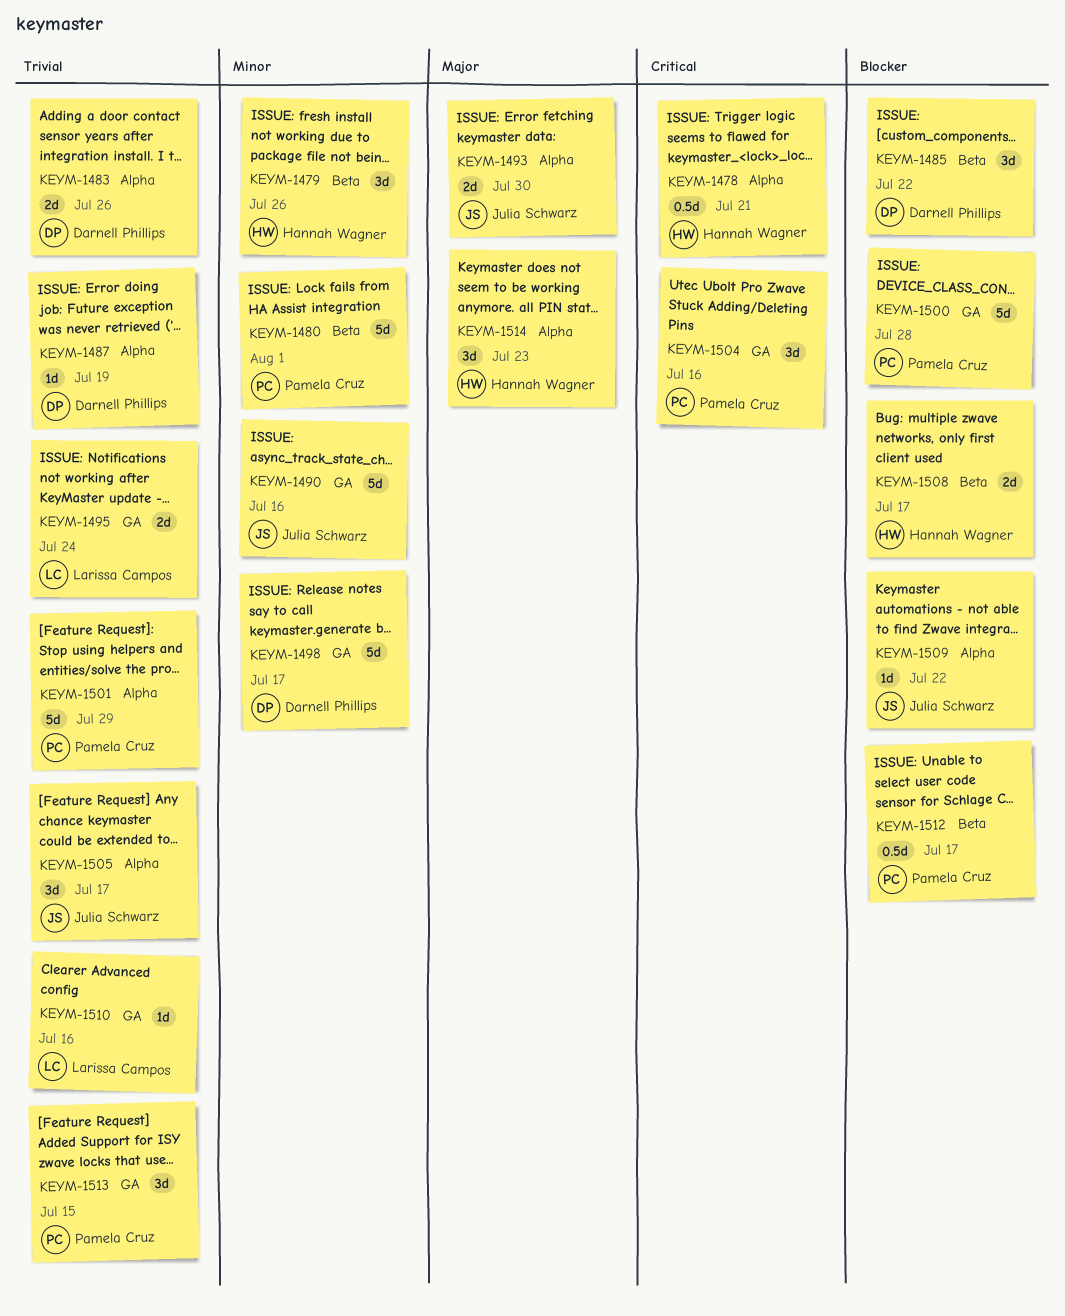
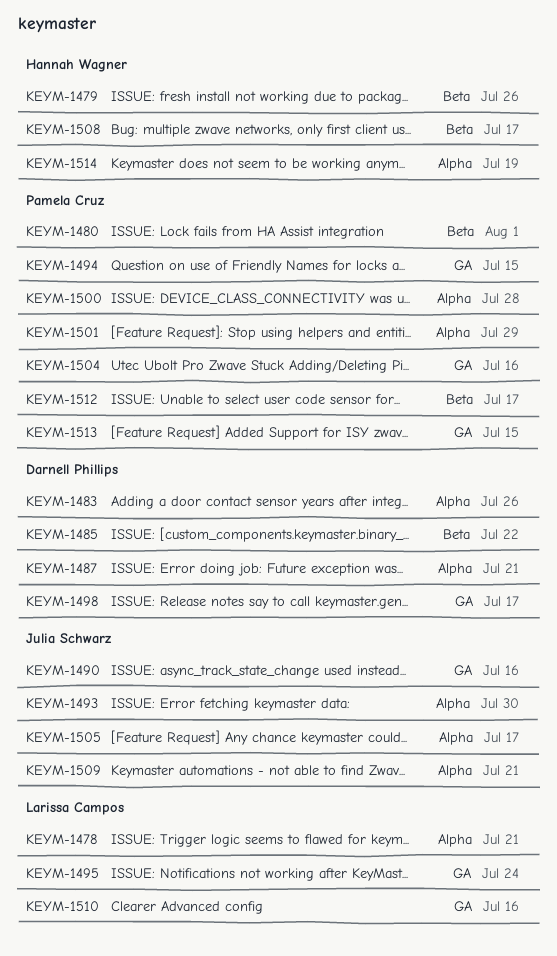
KEYM-1478, owner: Hannah Wagner -> Larissa Campos
KEYM-1487, due: Jul 19 -> Jul 21
KEYM-1494: none -> present
KEYM-1500, label: GA -> Alpha
KEYM-1509, due: Jul 22 -> Jul 21
KEYM-1514, due: Jul 23 -> Jul 19

